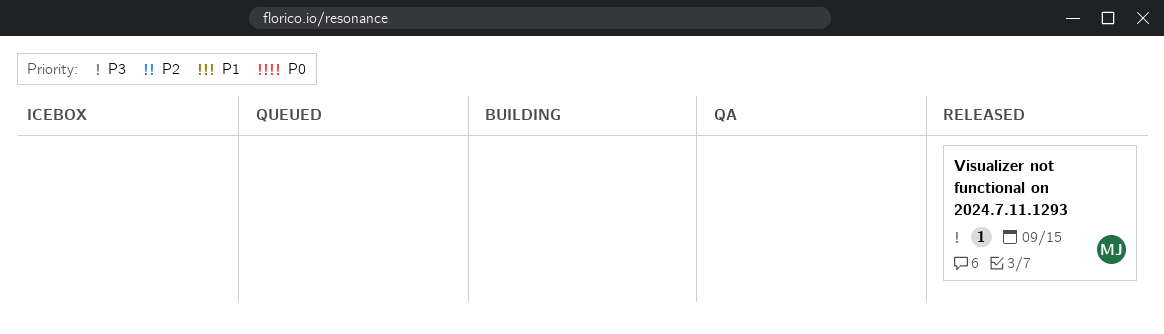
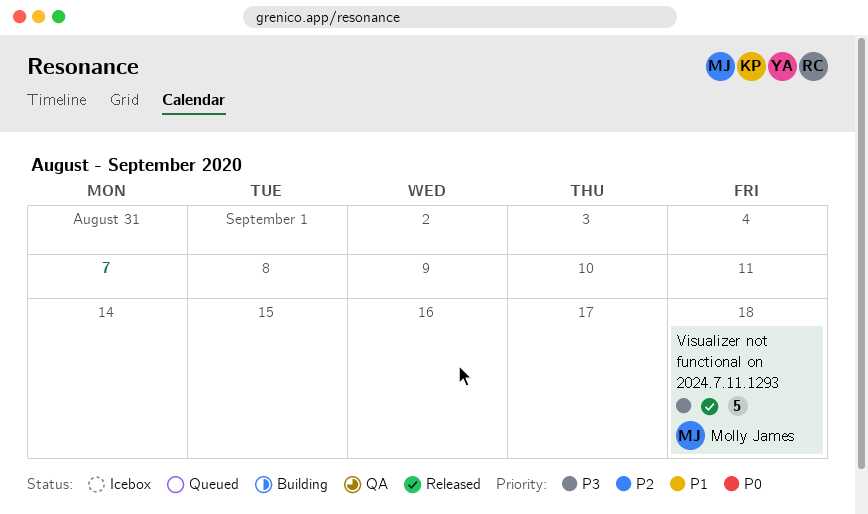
Visualizer not functional on 2024.7.11.1293, estimate: 1 -> 5
Visualizer not functional on 2024.7.11.1293, due: Sep 15 -> Sep 18

